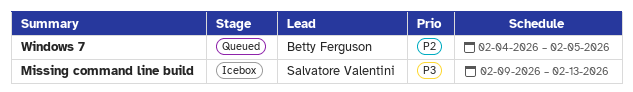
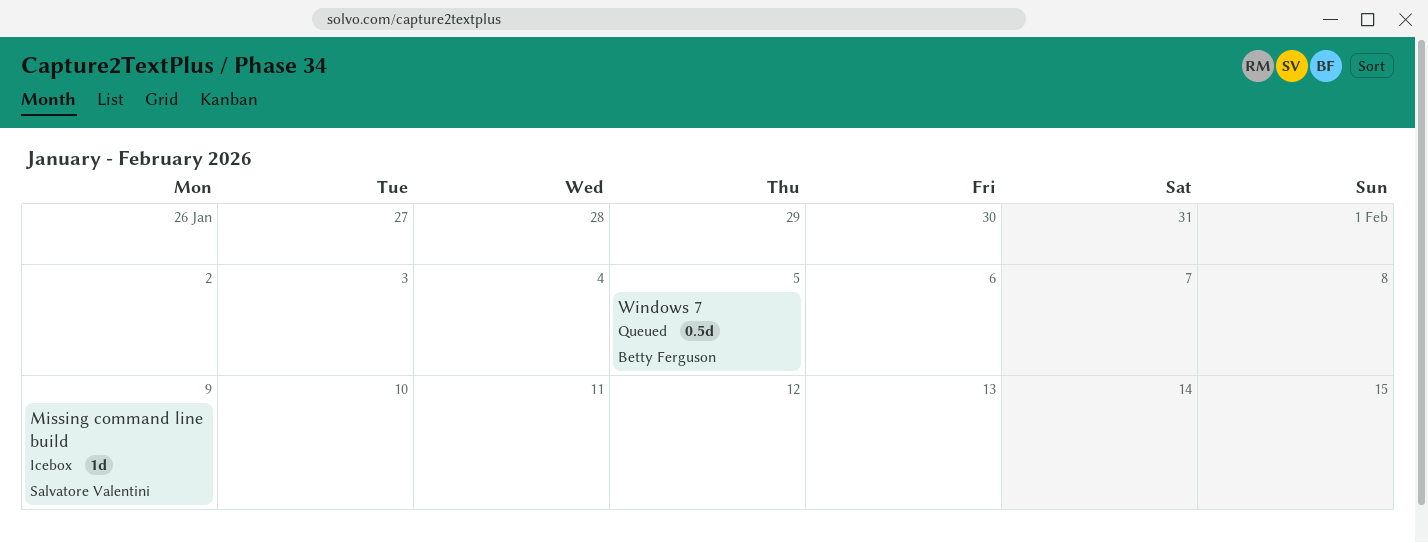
Missing command line build, due: Feb 13 -> Feb 9

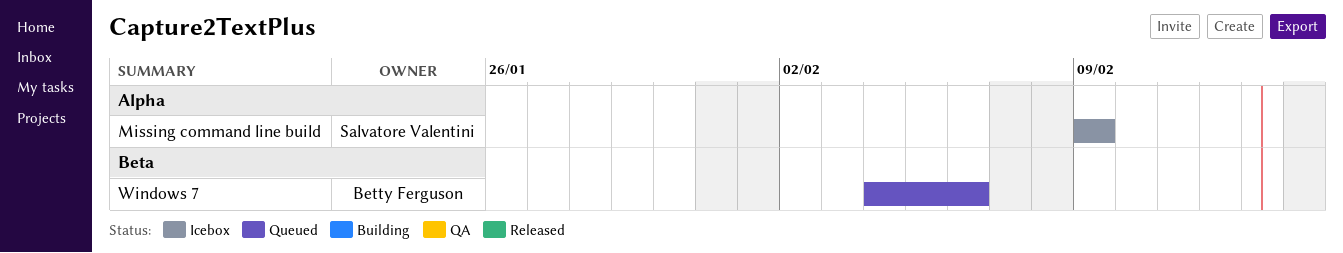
Windows 7, due: Feb 5 -> Feb 6

